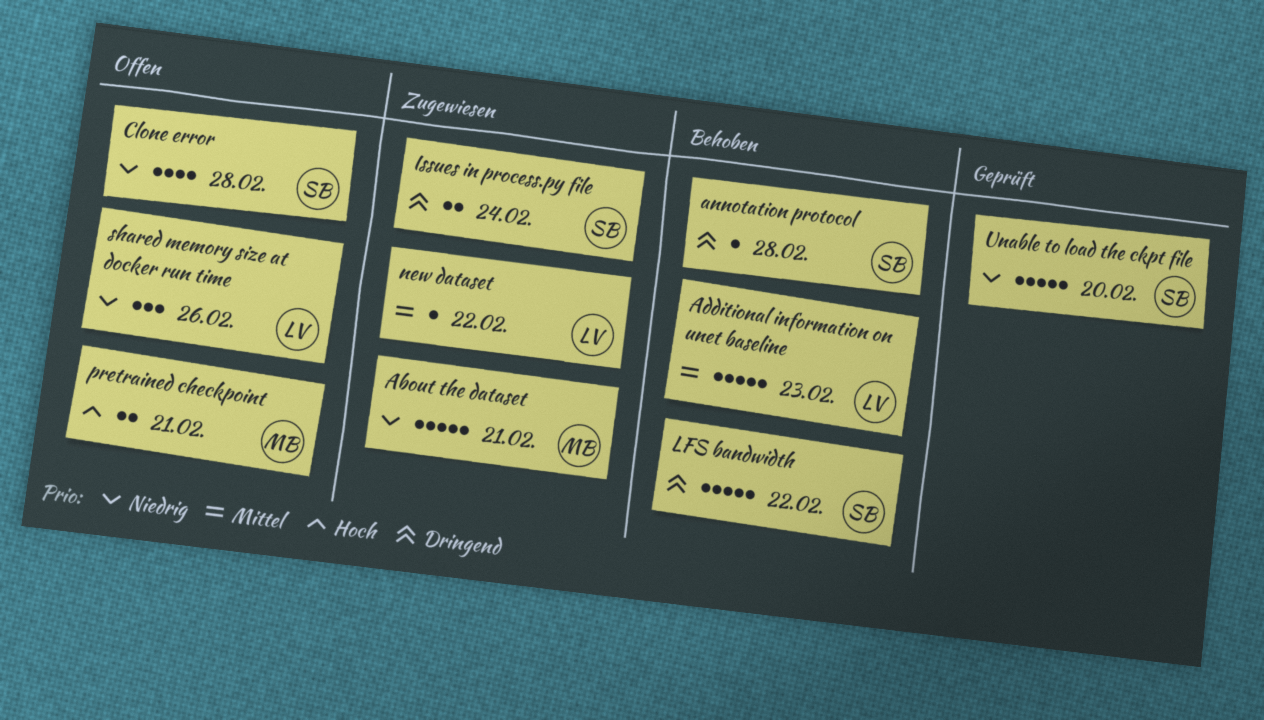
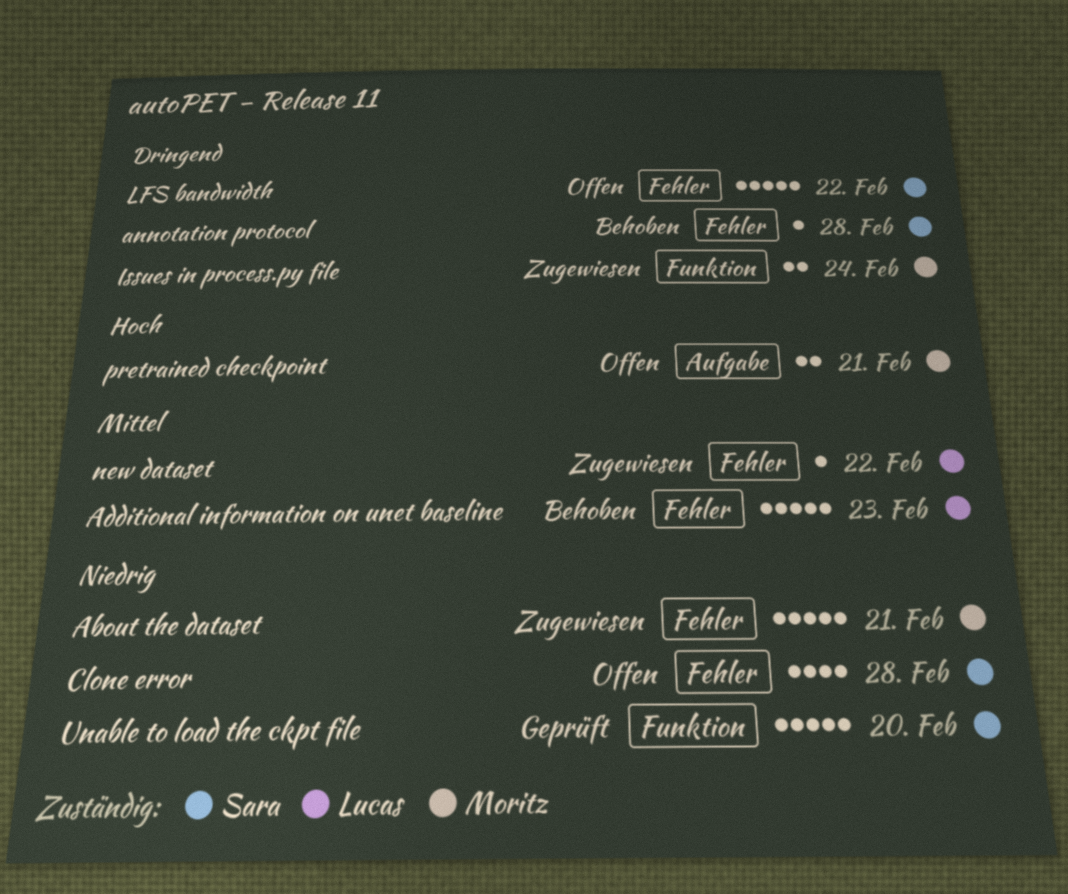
Issues in process.py file, owner: Sara -> Moritz
LFS bandwidth, status: Behoben -> Offen
shared memory size at docker run time: present -> none

